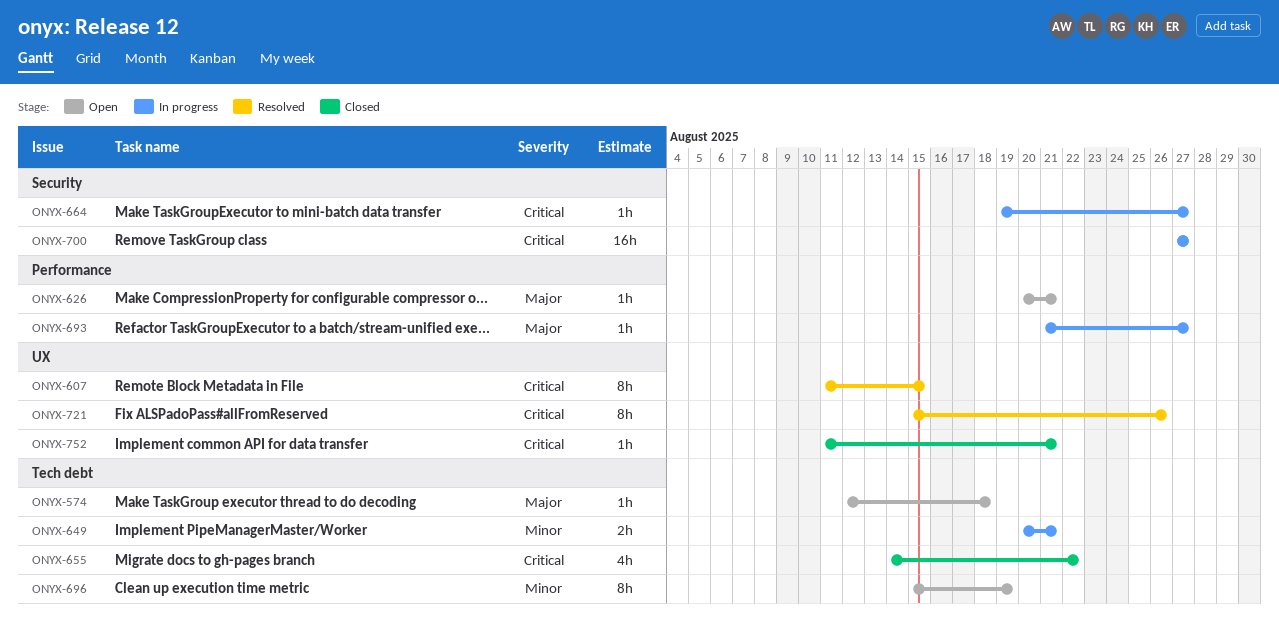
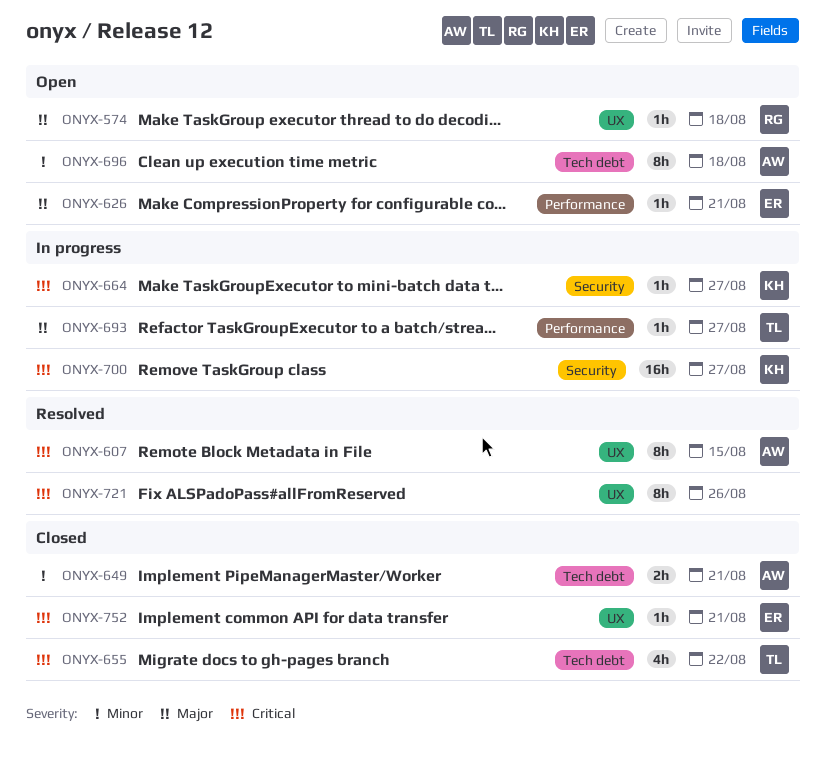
ONYX-574, label: Tech debt -> UX
ONYX-649, status: In progress -> Closed
ONYX-696, due: Aug 19 -> Aug 18

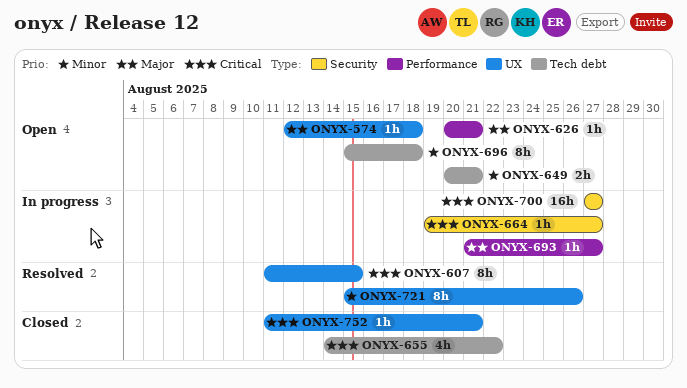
ONYX-649, status: Closed -> Open
ONYX-721, priority: Critical -> Minor

